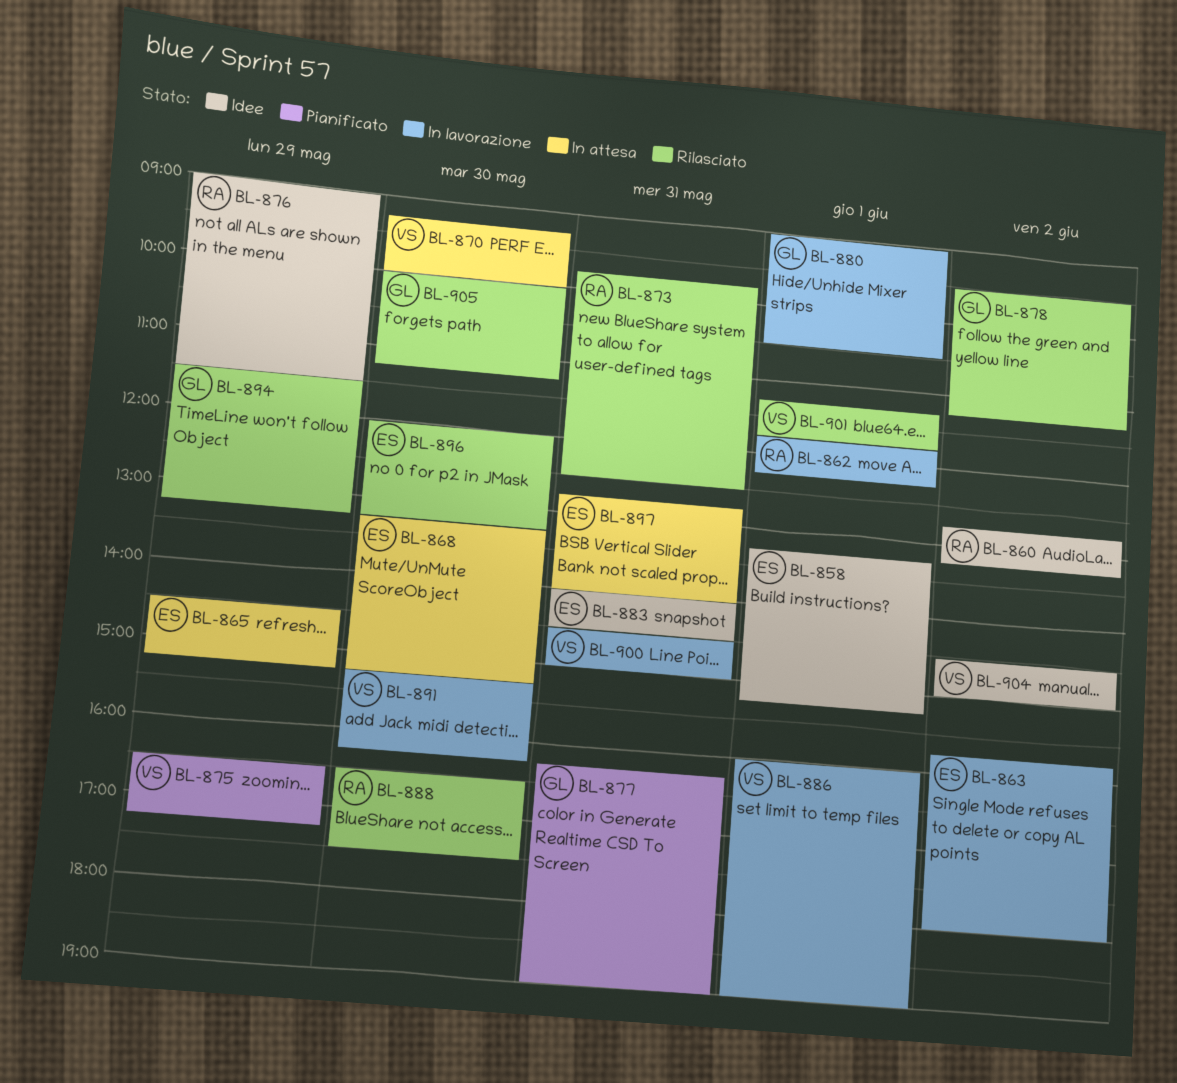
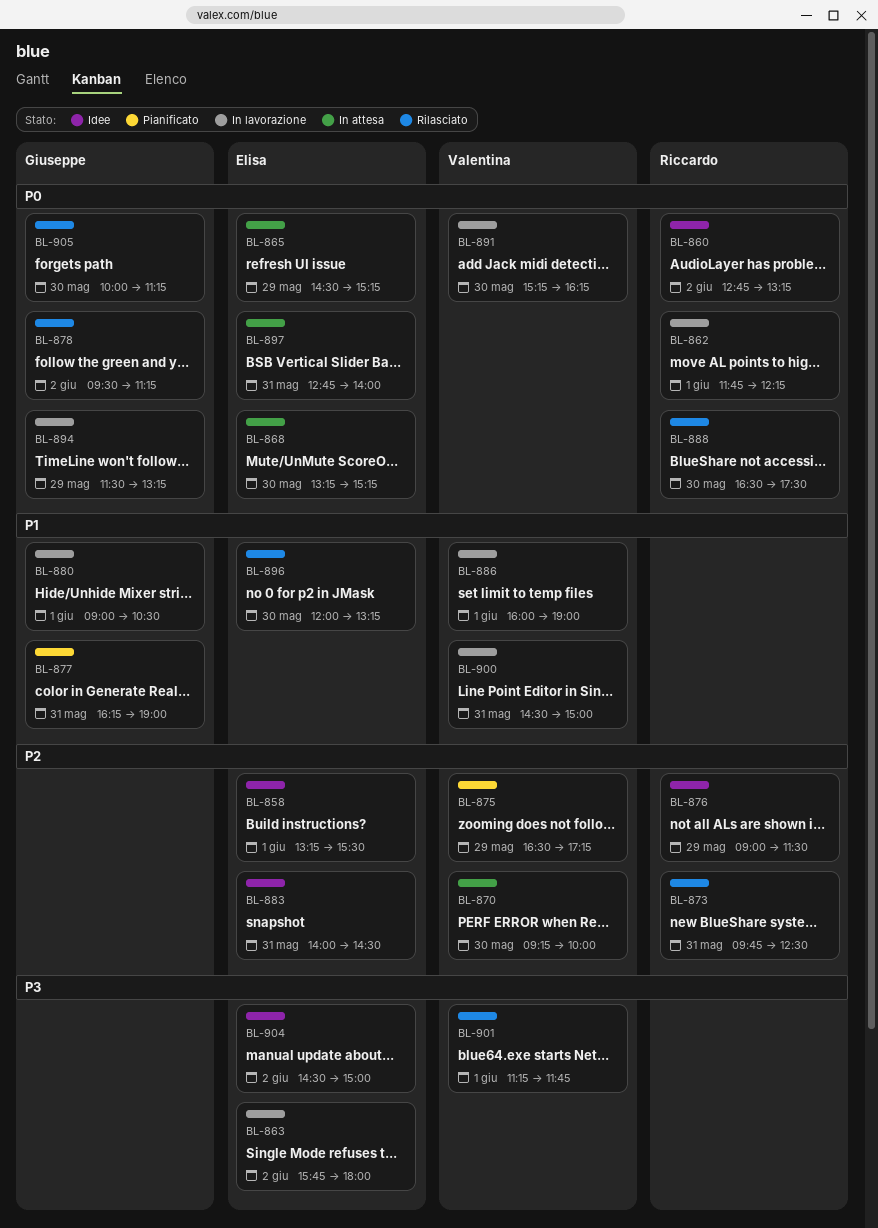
BL-858, ends: 15:15 -> 15:30
BL-894, status: Rilasciato -> In lavorazione
BL-904, owner: Valentina -> Elisa

